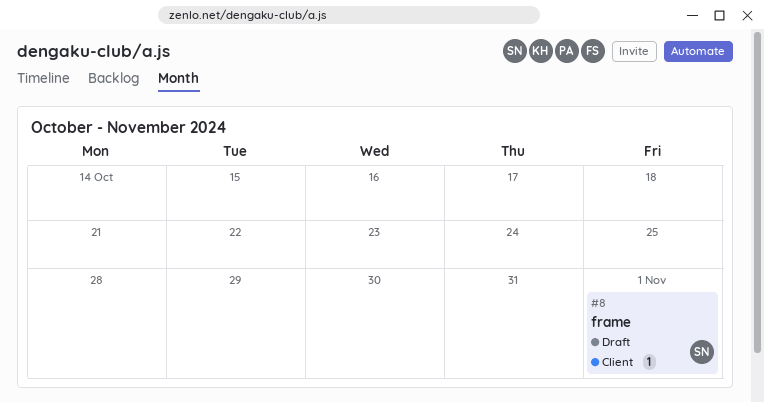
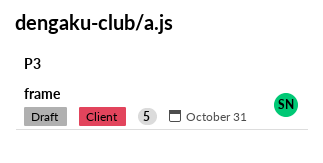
frame, estimate: 1 -> 5
frame, due: Nov 1 -> Oct 31

